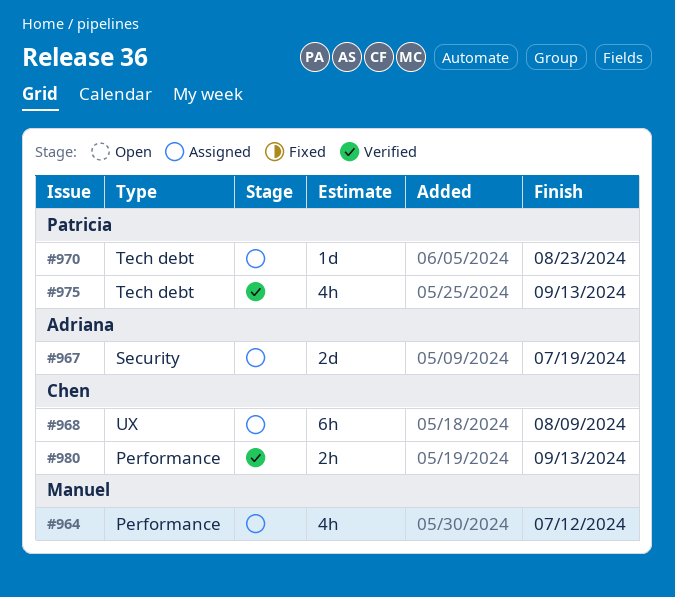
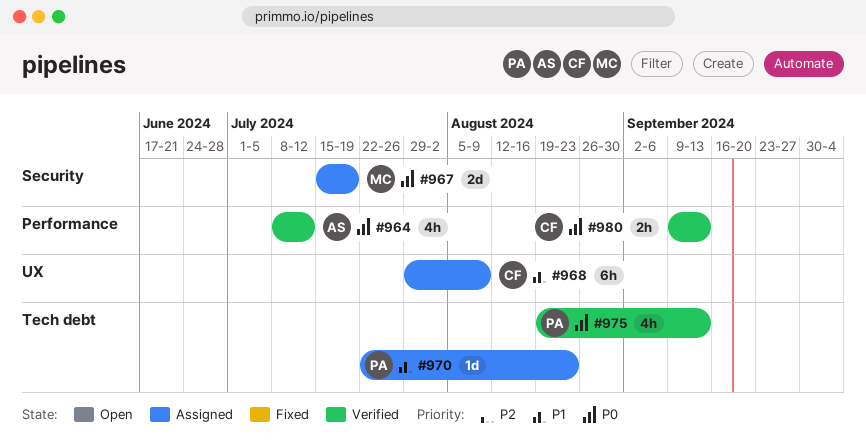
#964, status: Assigned -> Verified
#964, owner: Manuel -> Adriana
#967, owner: Adriana -> Manuel

